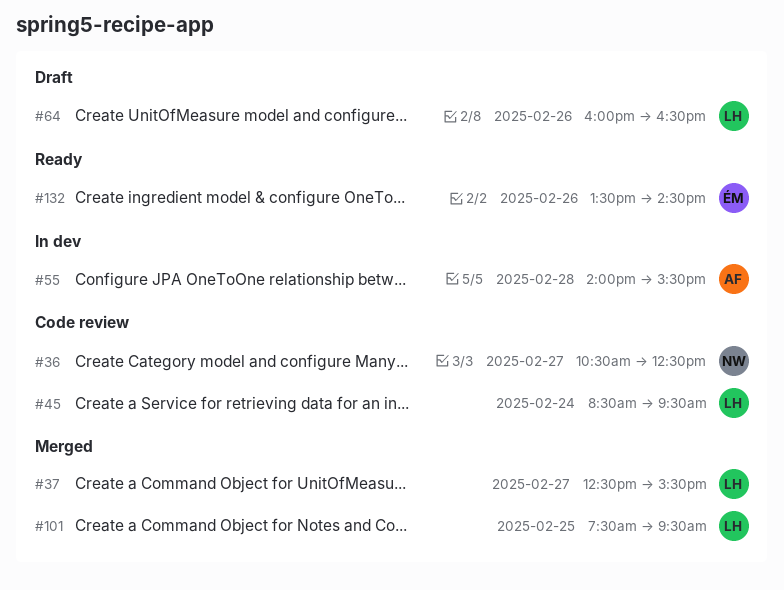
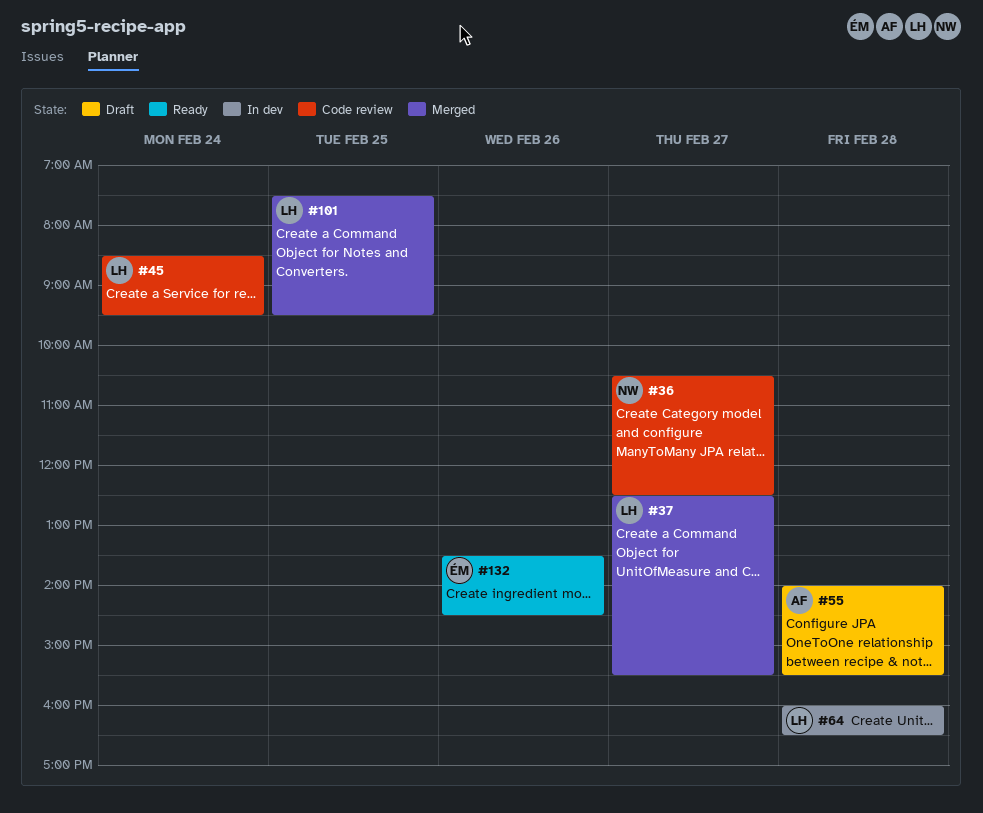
#55, status: In dev -> Draft
#64, status: Draft -> In dev
#64, day: Feb 26 -> Feb 28

